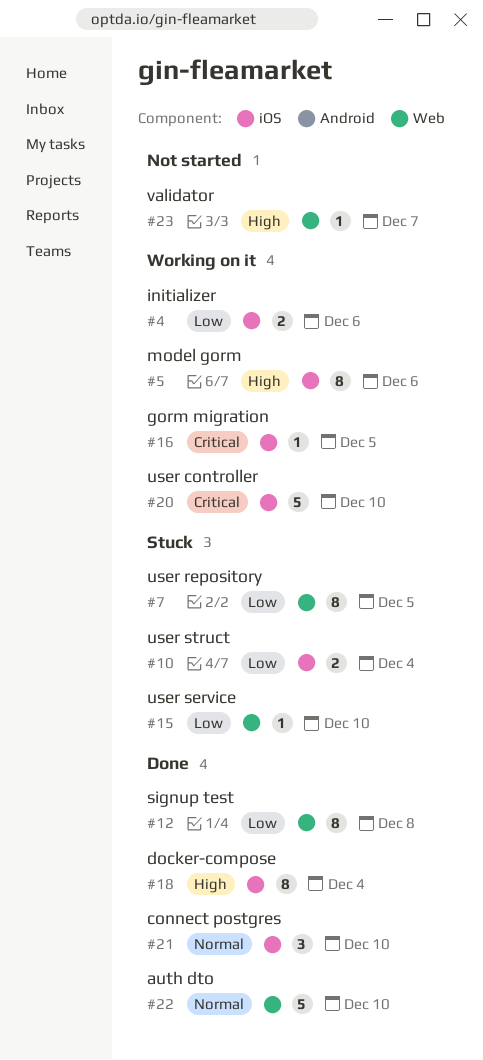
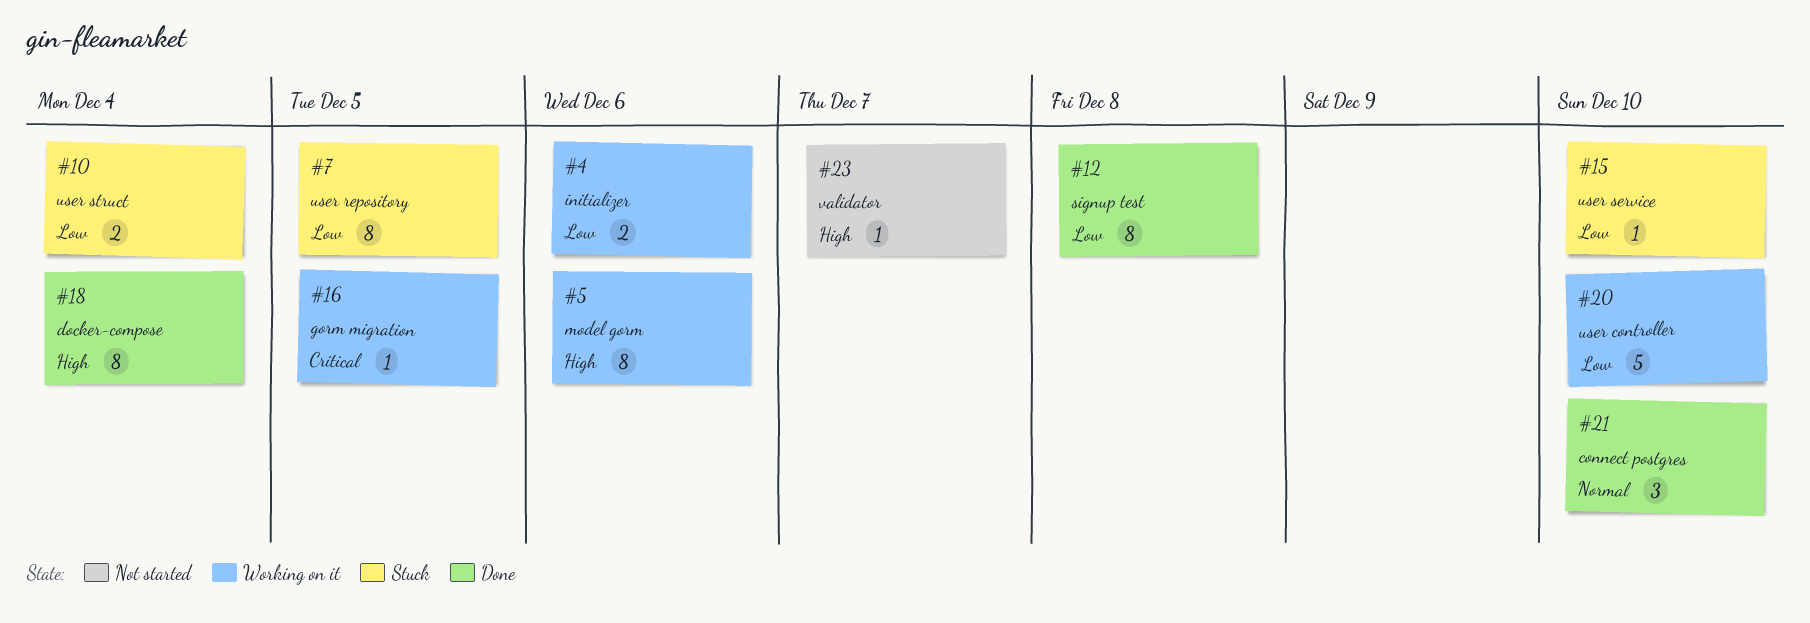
#20, priority: Critical -> Low
#22: present -> none

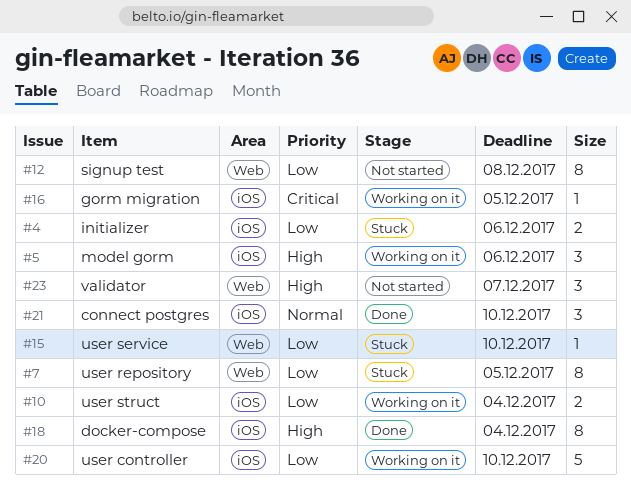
#4, status: Working on it -> Stuck
#5, estimate: 8 -> 3
#10, status: Stuck -> Working on it
#12, status: Done -> Not started
#23, estimate: 1 -> 3

